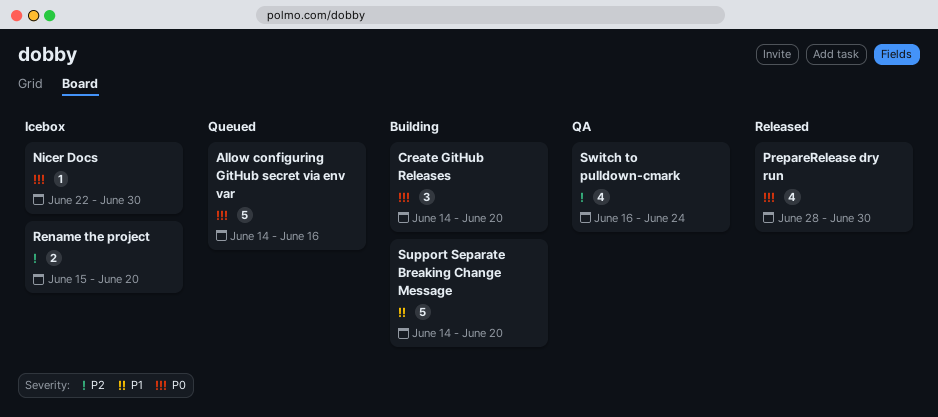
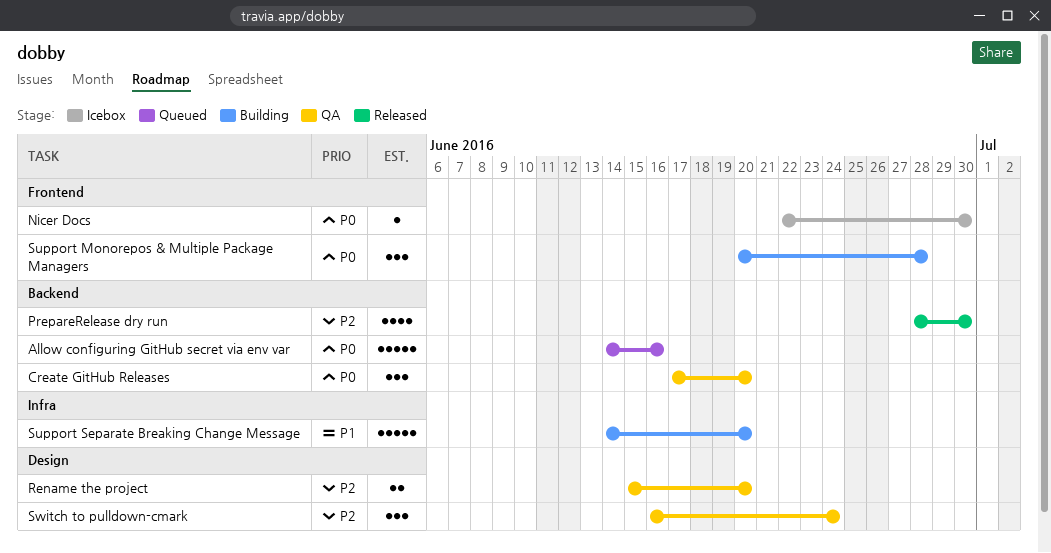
Create GitHub Releases, status: Building -> QA
Create GitHub Releases, start: Jun 14 -> Jun 17
PrepareRelease dry run, priority: P0 -> P2
Rename the project, status: Icebox -> QA
Support Monorepos & Multiple Package Managers: none -> present
Switch to pulldown-cmark, estimate: 4 -> 3

